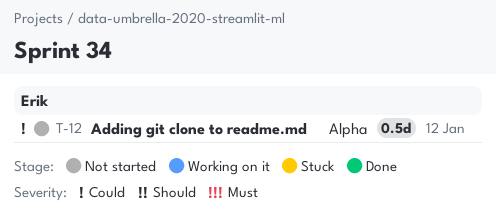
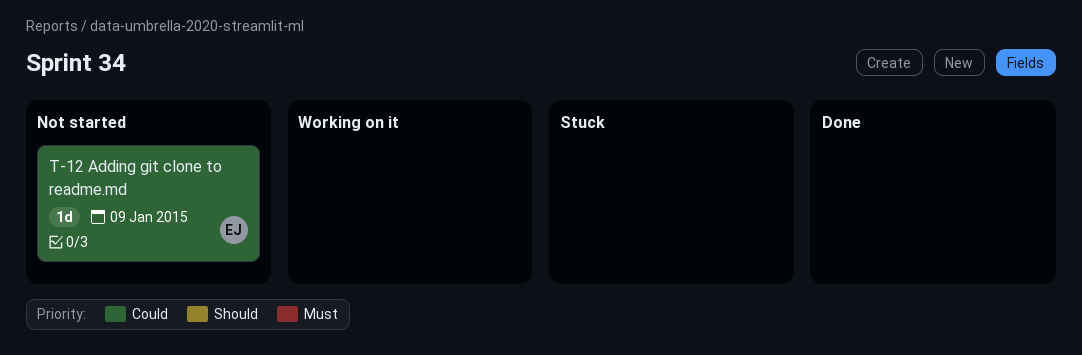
T-12, estimate: 0.5d -> 1d
T-12, due: Jan 12 -> Jan 9

